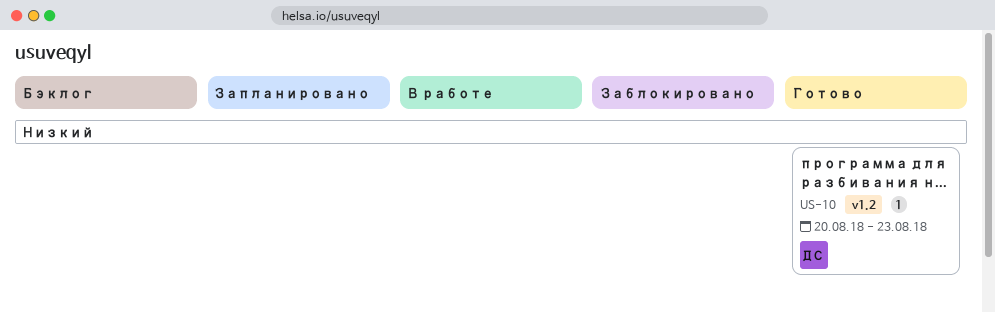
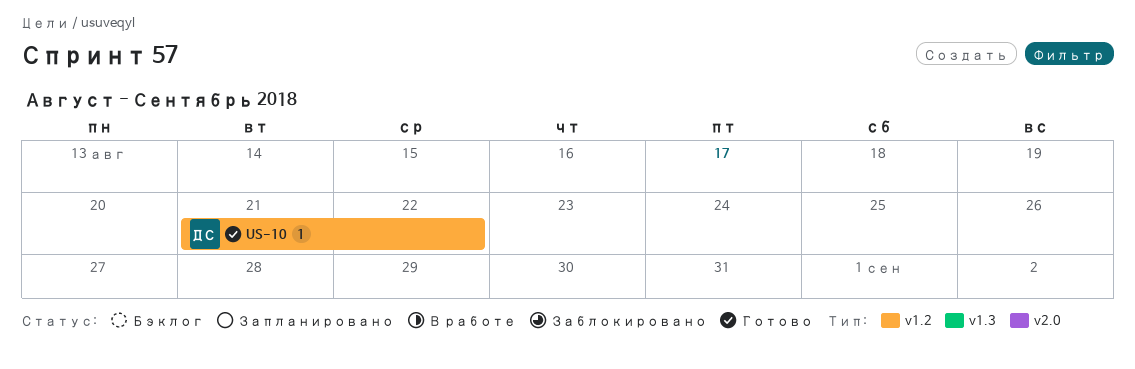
US-10, start: Aug 20 -> Aug 21
US-10, due: Aug 23 -> Aug 22

